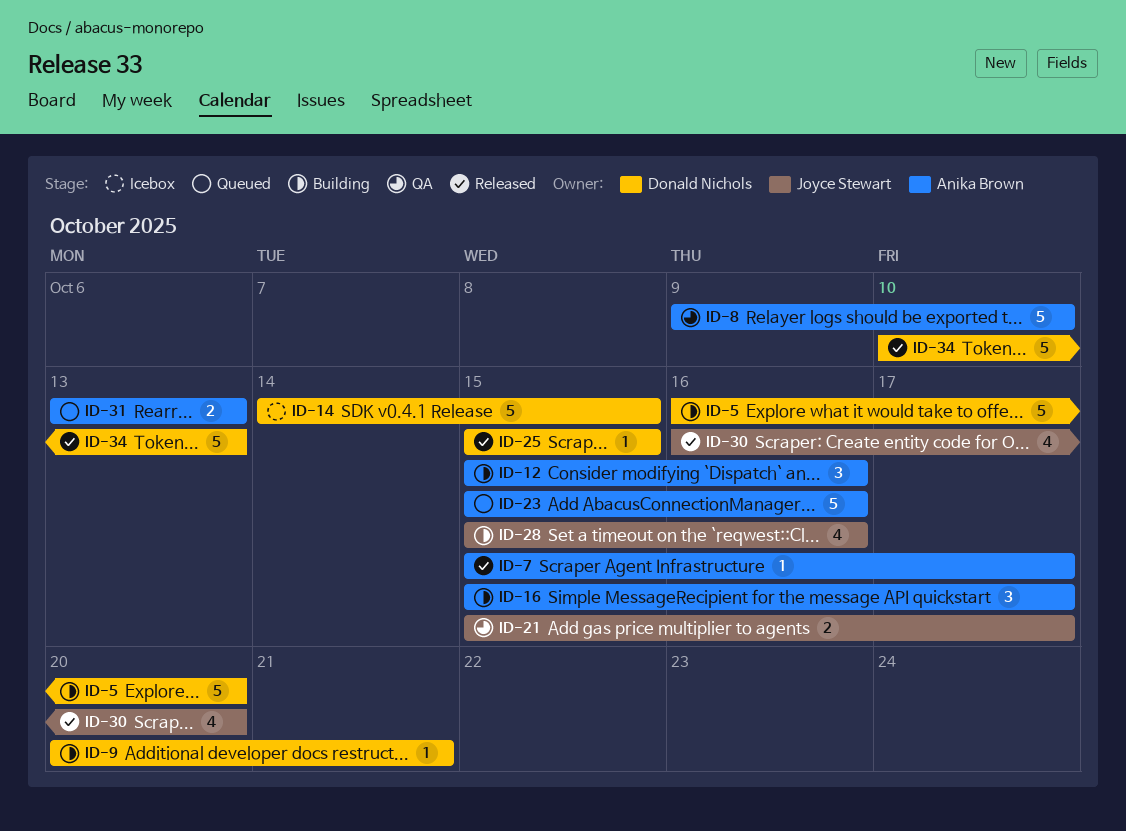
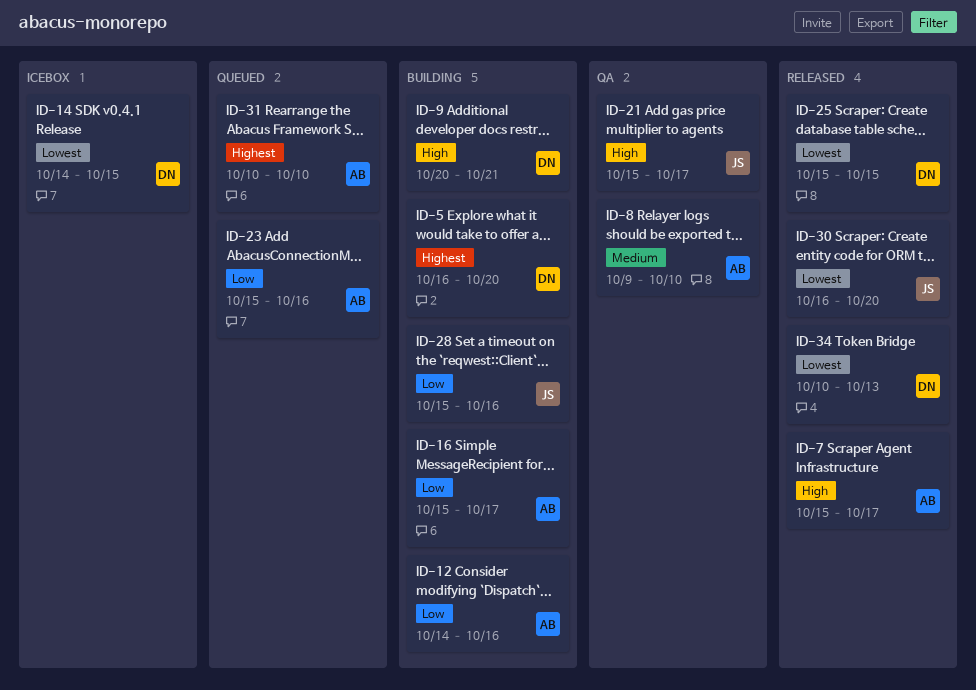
ID-12, start: Oct 15 -> Oct 14
ID-31, start: Oct 13 -> Oct 10
ID-31, due: Oct 13 -> Oct 10

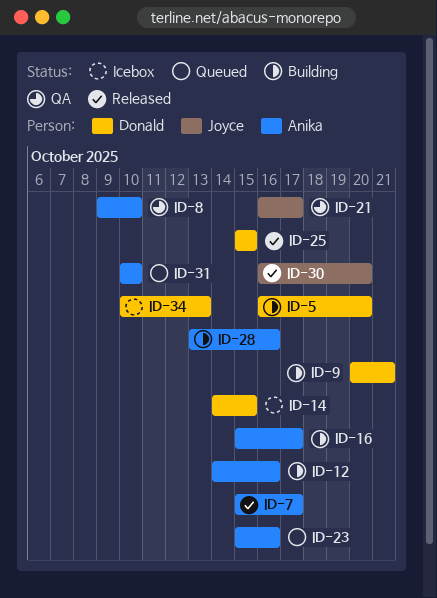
ID-21, start: Oct 15 -> Oct 16
ID-28, owner: Joyce -> Anika
ID-28, start: Oct 15 -> Oct 13
ID-34, status: Released -> Icebox

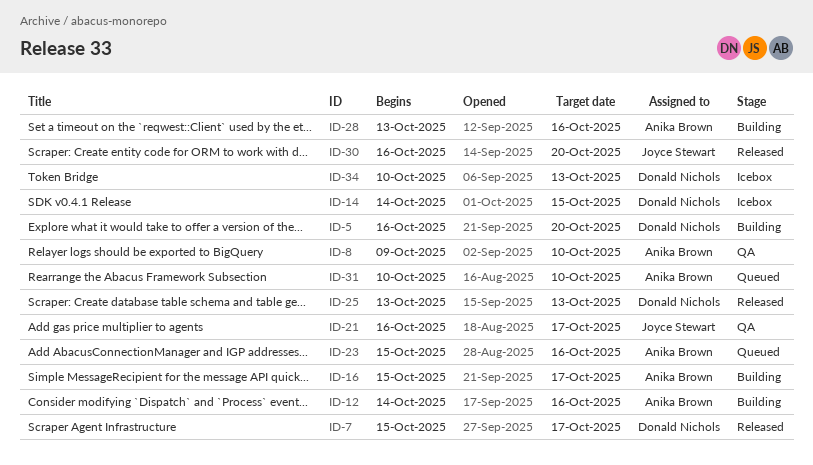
ID-7, owner: Anika Brown -> Donald Nichols
ID-9: present -> none
ID-25, start: Oct 15 -> Oct 13
ID-25, due: Oct 15 -> Oct 13

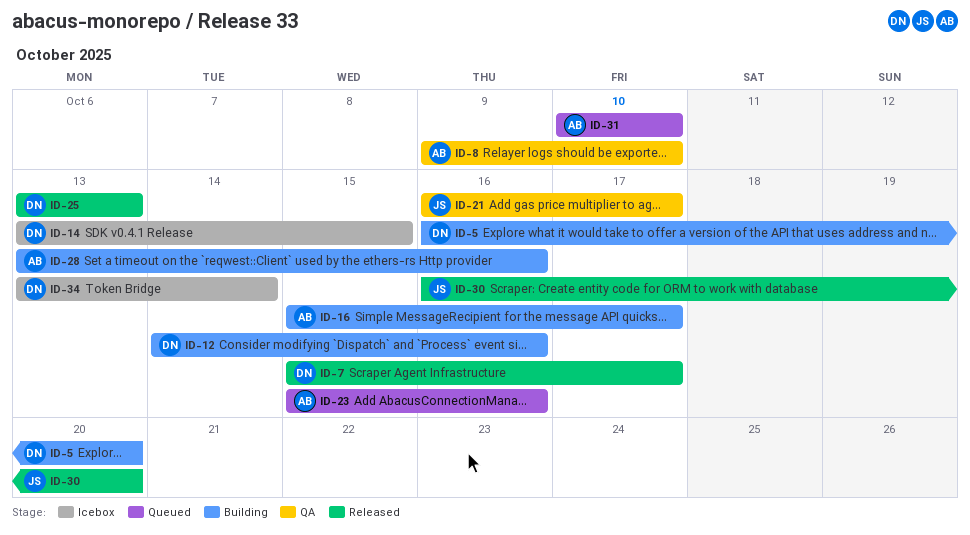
ID-12, owner: Anika Brown -> Donald Nichols
ID-14, start: Oct 14 -> Oct 13
ID-34, start: Oct 10 -> Oct 13
ID-34, due: Oct 13 -> Oct 14

